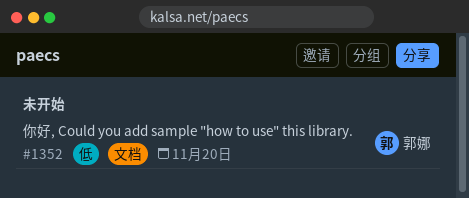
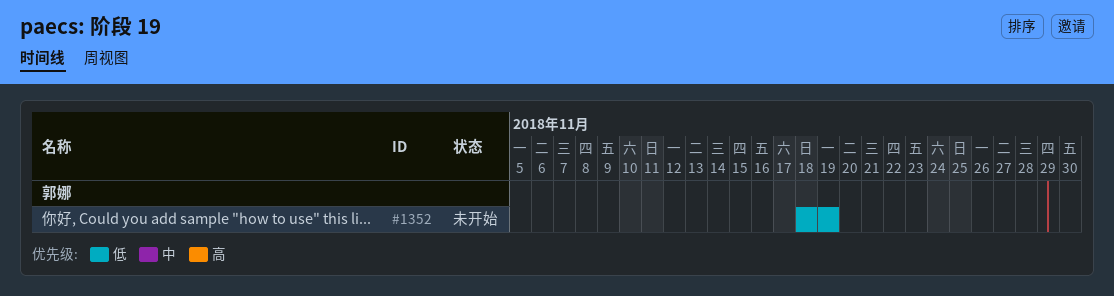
#1352, due: Nov 20 -> Nov 19

